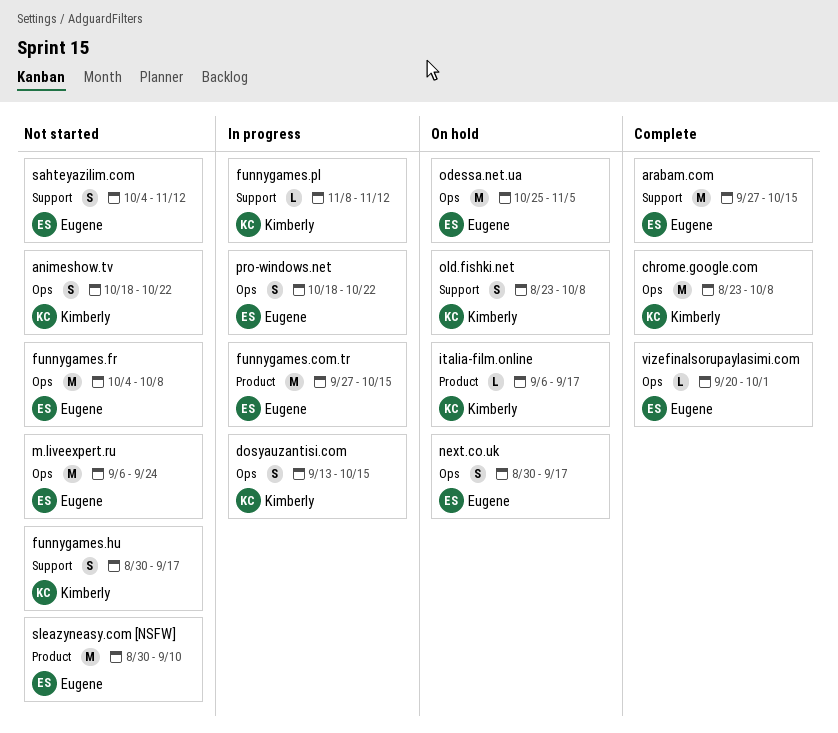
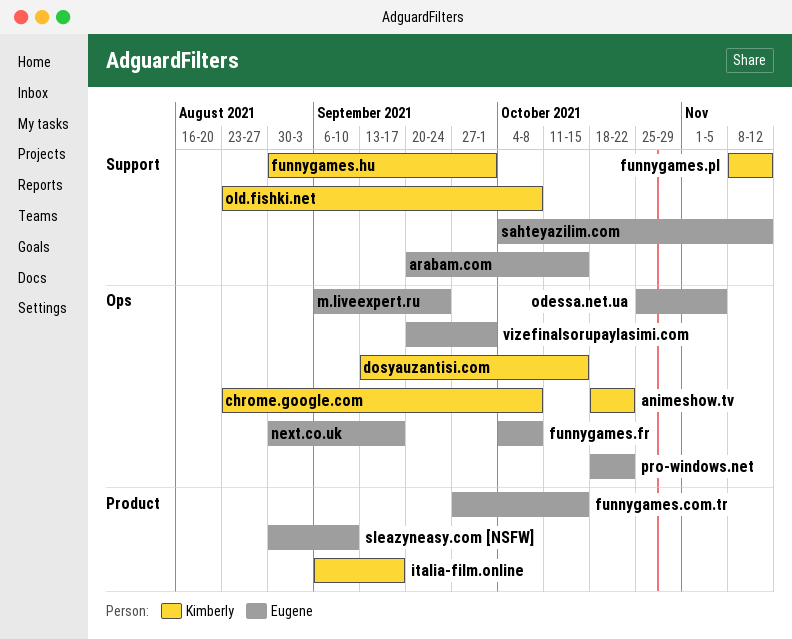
arabam.com, start: Sep 27 -> Sep 20
funnygames.hu, due: Sep 17 -> Oct 1

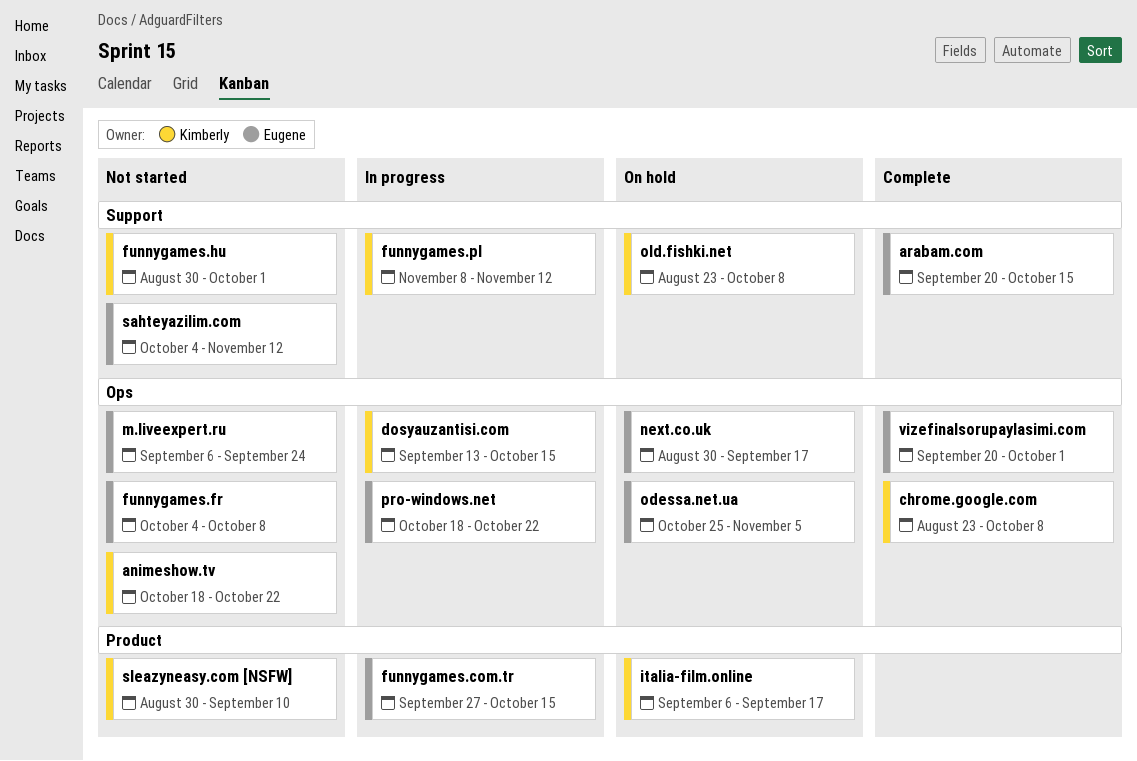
sleazyneasy.com [NSFW], owner: Eugene -> Kimberly

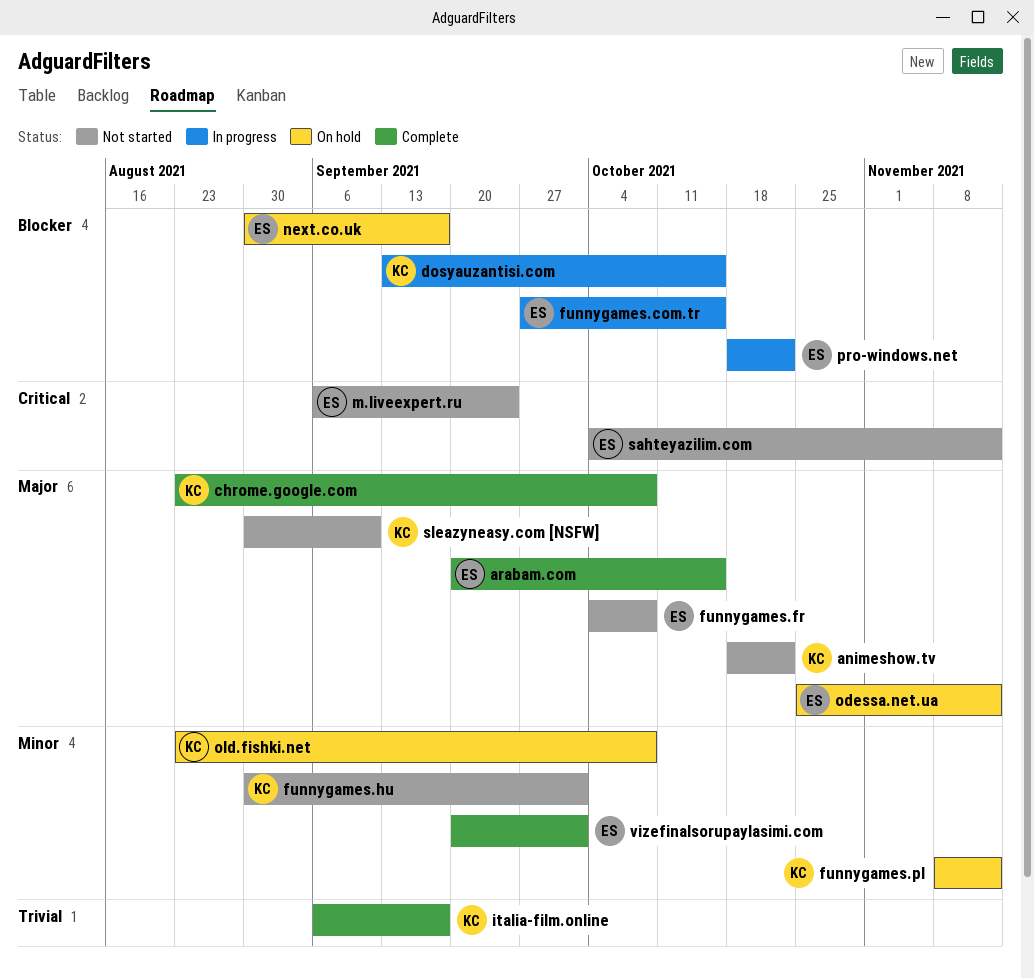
funnygames.pl, status: In progress -> On hold
italia-film.online, status: On hold -> Complete
odessa.net.ua, due: Nov 5 -> Nov 12

